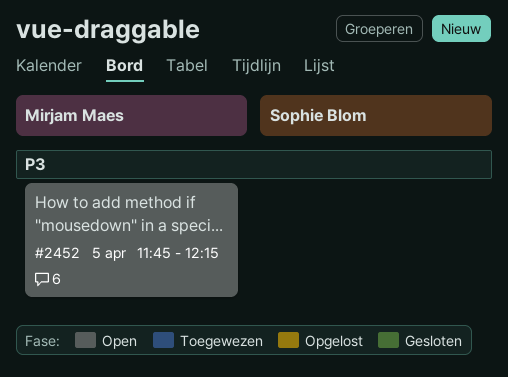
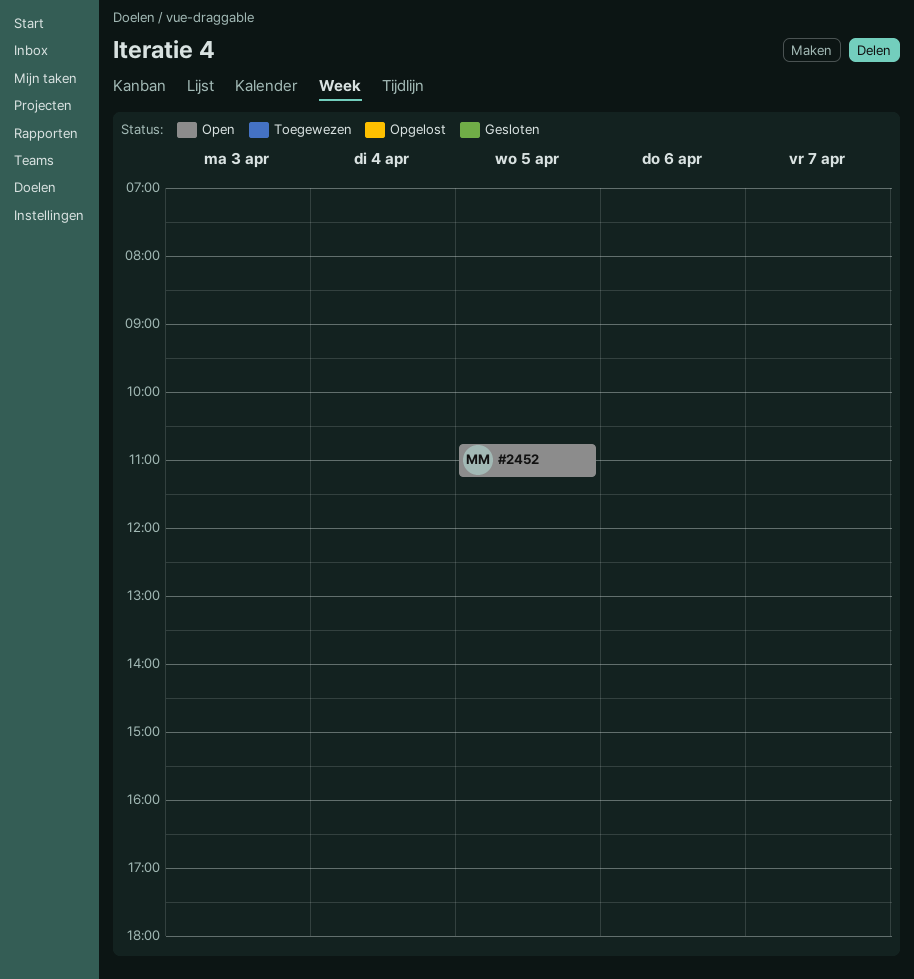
#2452, begins: 11:45 -> 10:45
#2452, ends: 12:15 -> 11:15

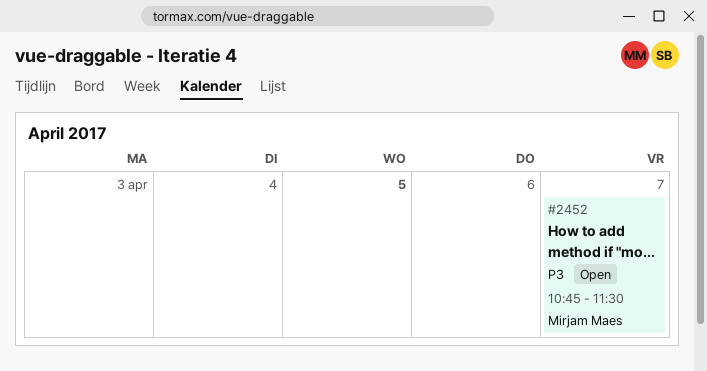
#2452, day: Apr 5 -> Apr 7
#2452, ends: 11:15 -> 11:30

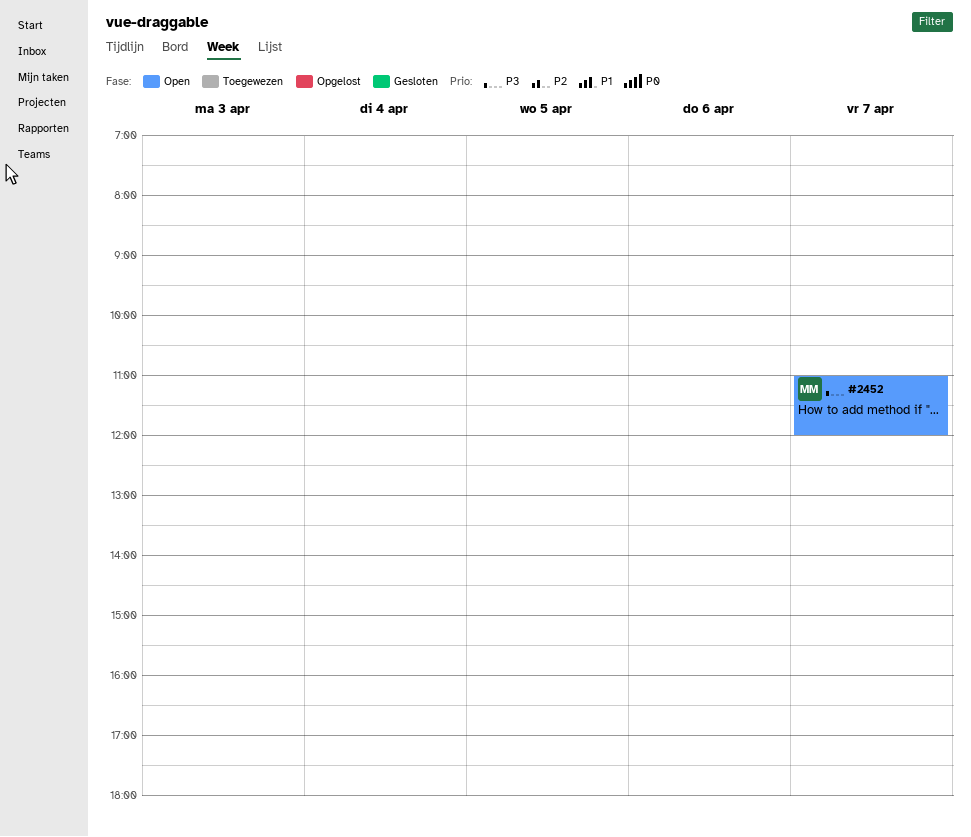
#2452, begins: 10:45 -> 11:00
#2452, ends: 11:30 -> 12:00

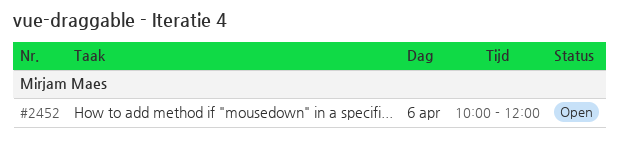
#2452, day: Apr 7 -> Apr 6
#2452, begins: 11:00 -> 10:00

